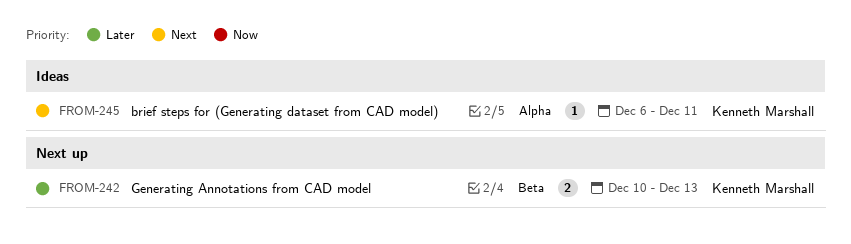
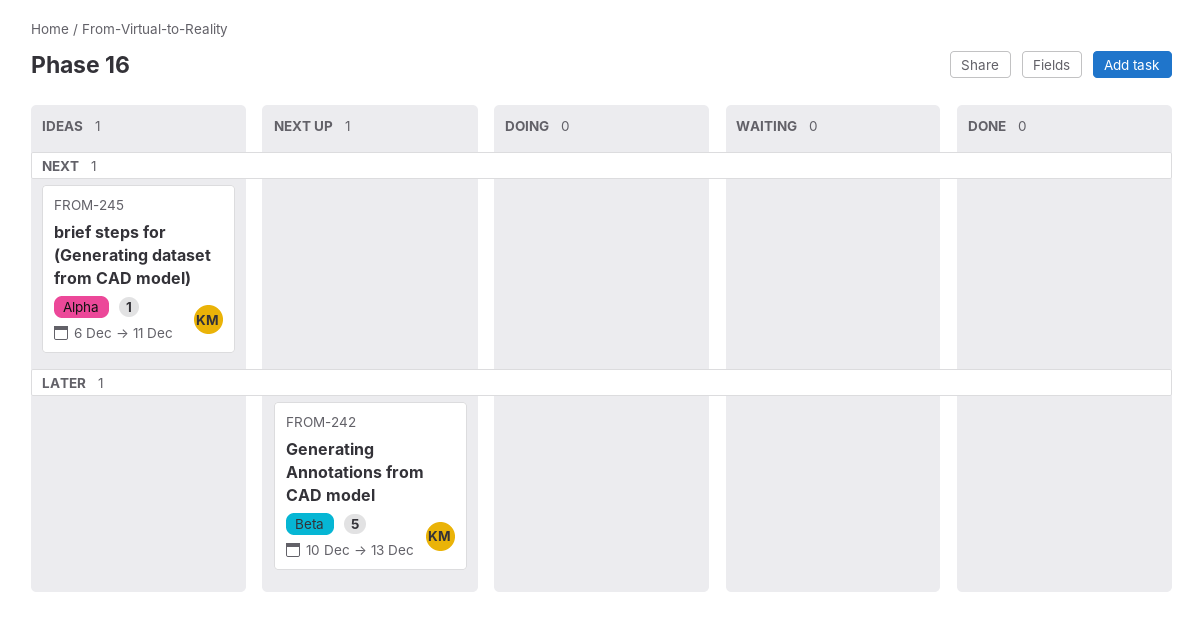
FROM-242, estimate: 2 -> 5

